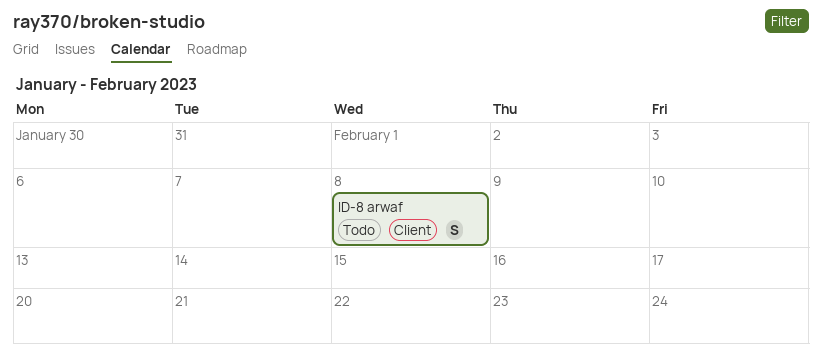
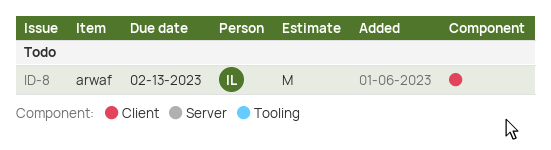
ID-8, estimate: S -> M
ID-8, due: Feb 8 -> Feb 13

